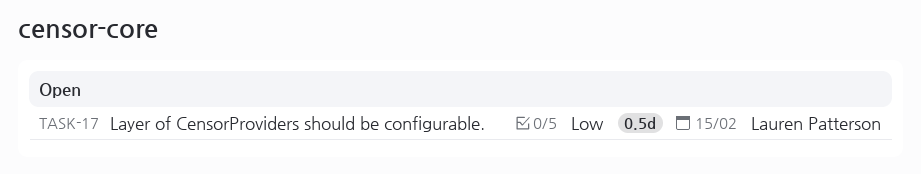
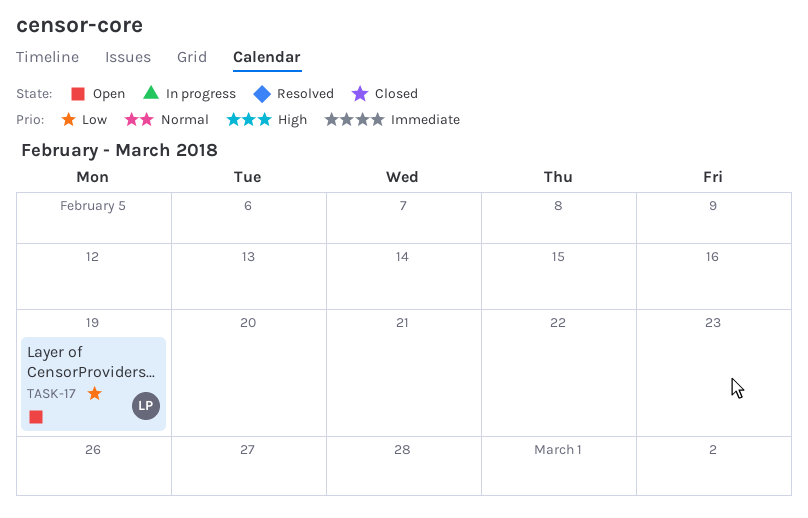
TASK-17, due: Feb 15 -> Feb 19

